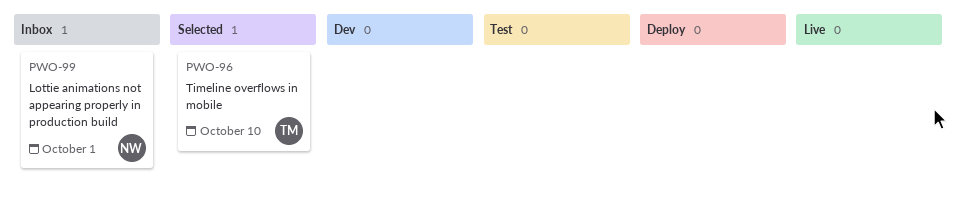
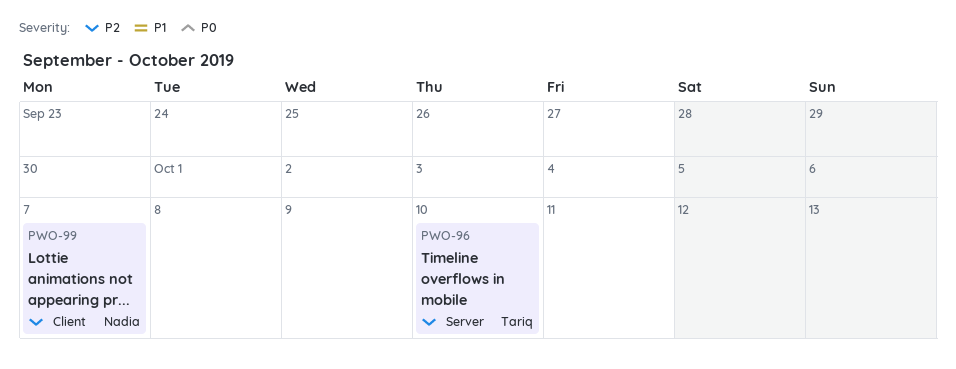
PWO-99, due: Oct 1 -> Oct 7

